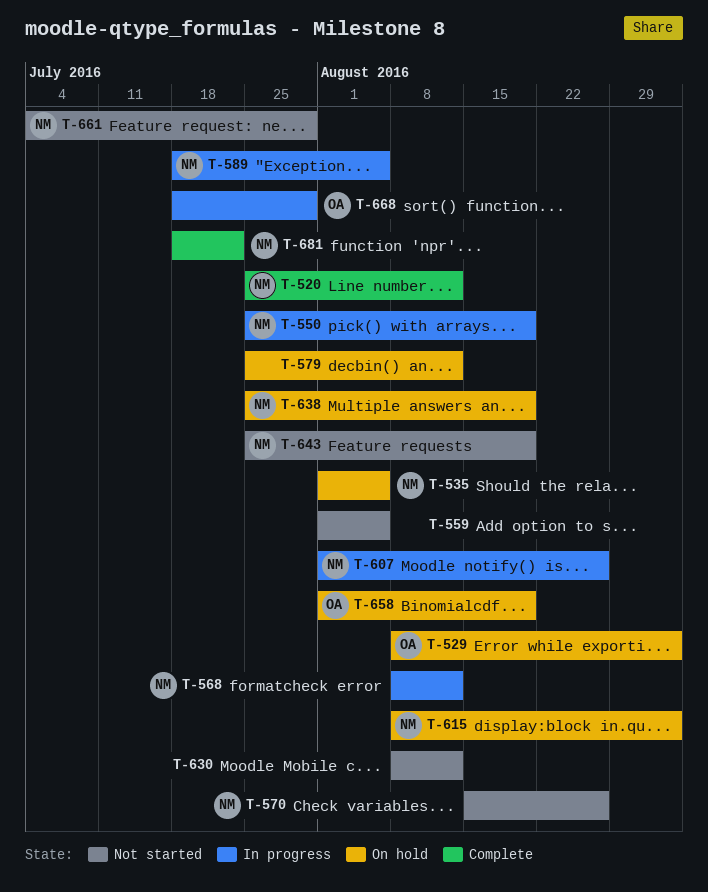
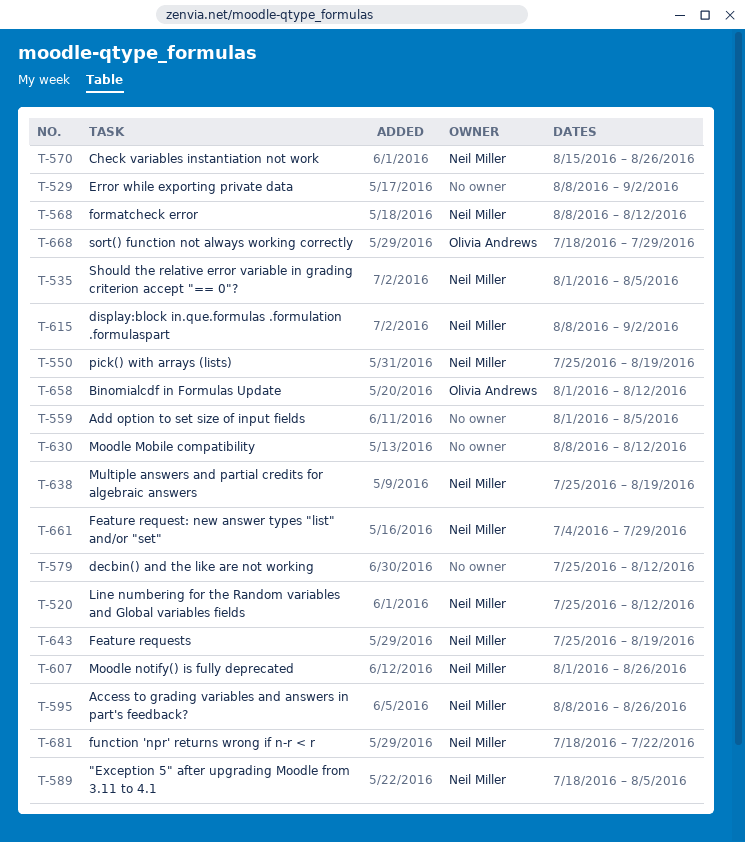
T-529, owner: Olivia Andrews -> none
T-595: none -> present
T-658, due: Aug 19 -> Aug 12

